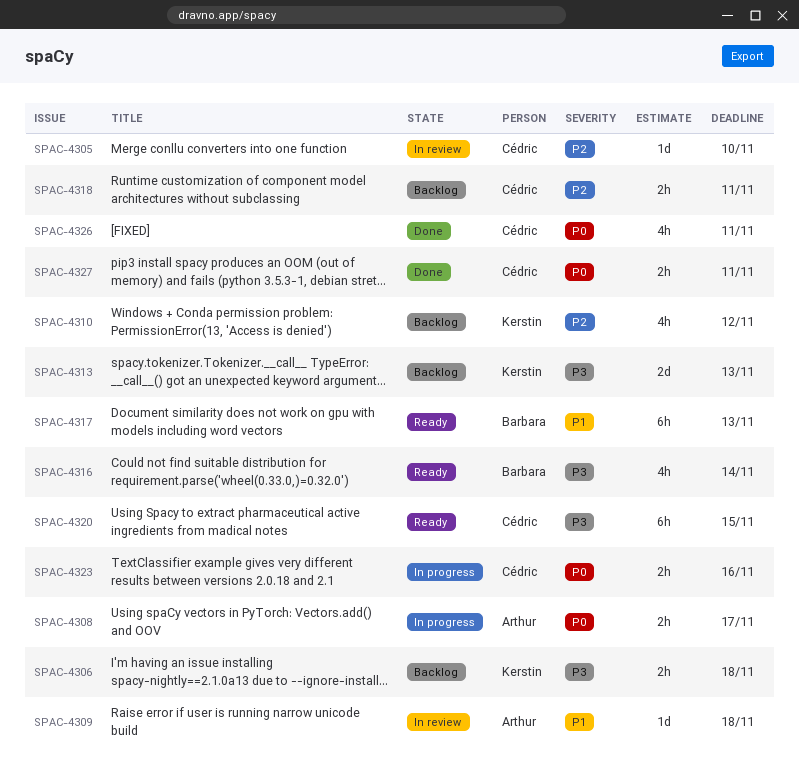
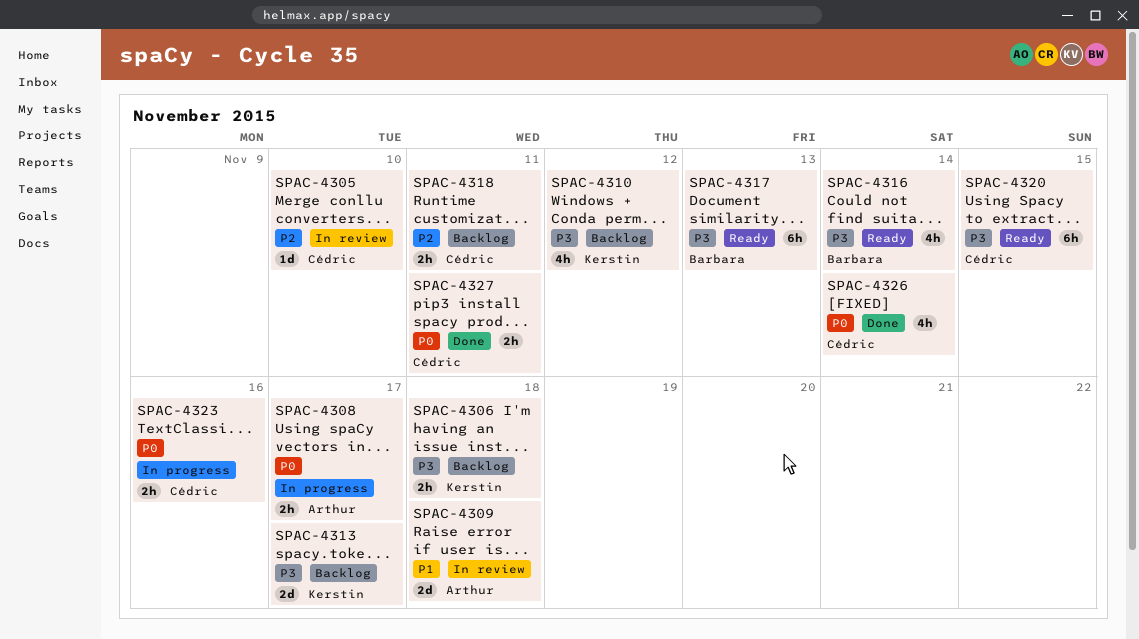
SPAC-4309, estimate: 1d -> 2d
SPAC-4310, priority: P2 -> P3
SPAC-4313, due: Nov 13 -> Nov 17
SPAC-4317, priority: P1 -> P3
SPAC-4326, due: Nov 11 -> Nov 14

